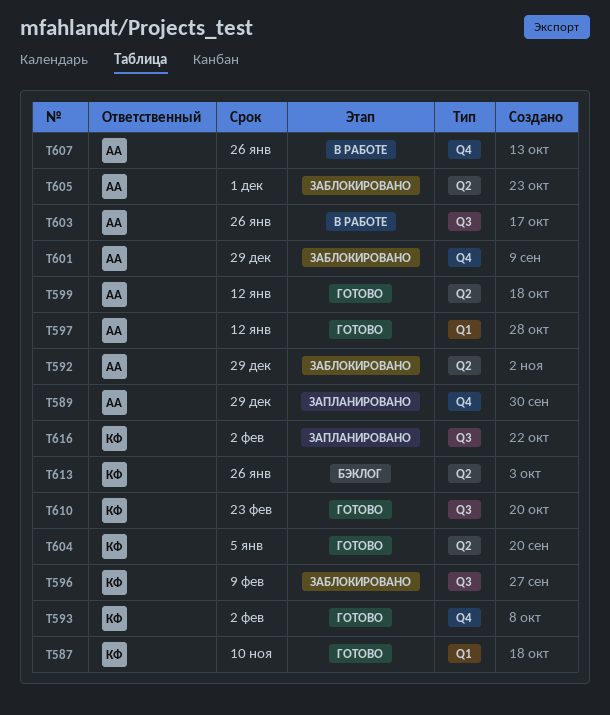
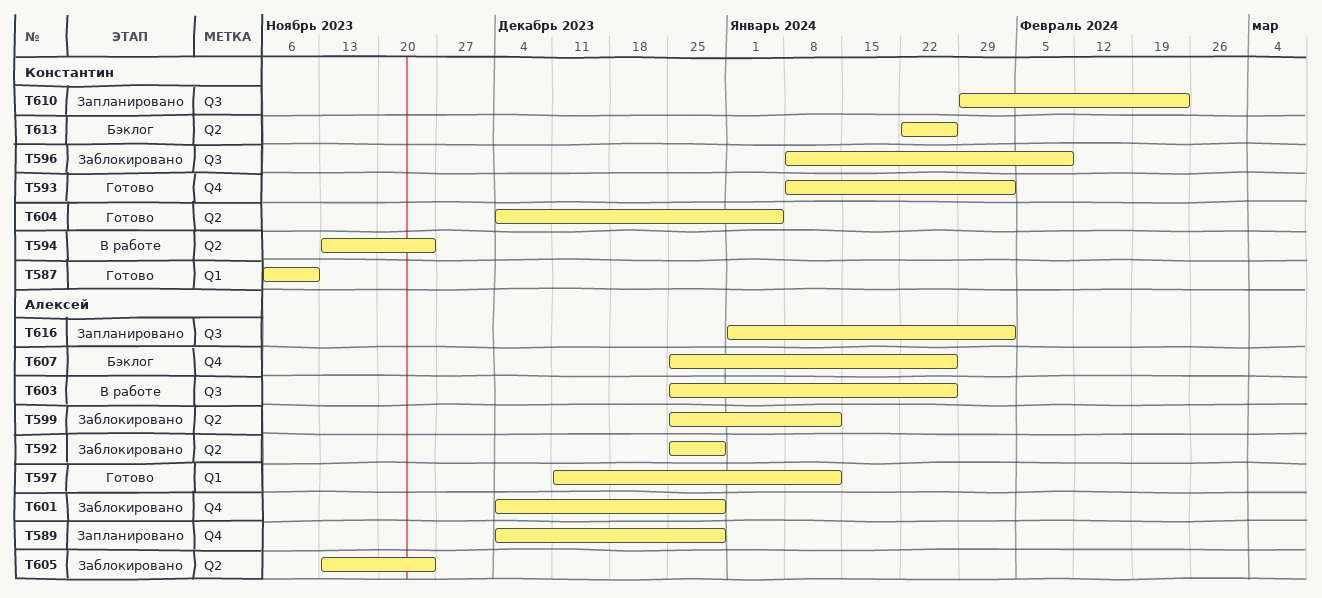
T594: none -> present
T599, status: Готово -> Заблокировано
T605, due: Dec 1 -> Nov 24
T607, status: В работе -> Бэклог
T610, status: Готово -> Запланировано
T616, owner: Константин -> Алексей

